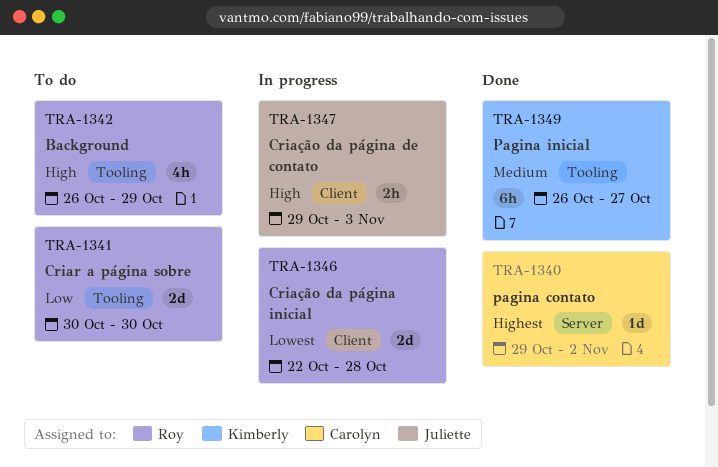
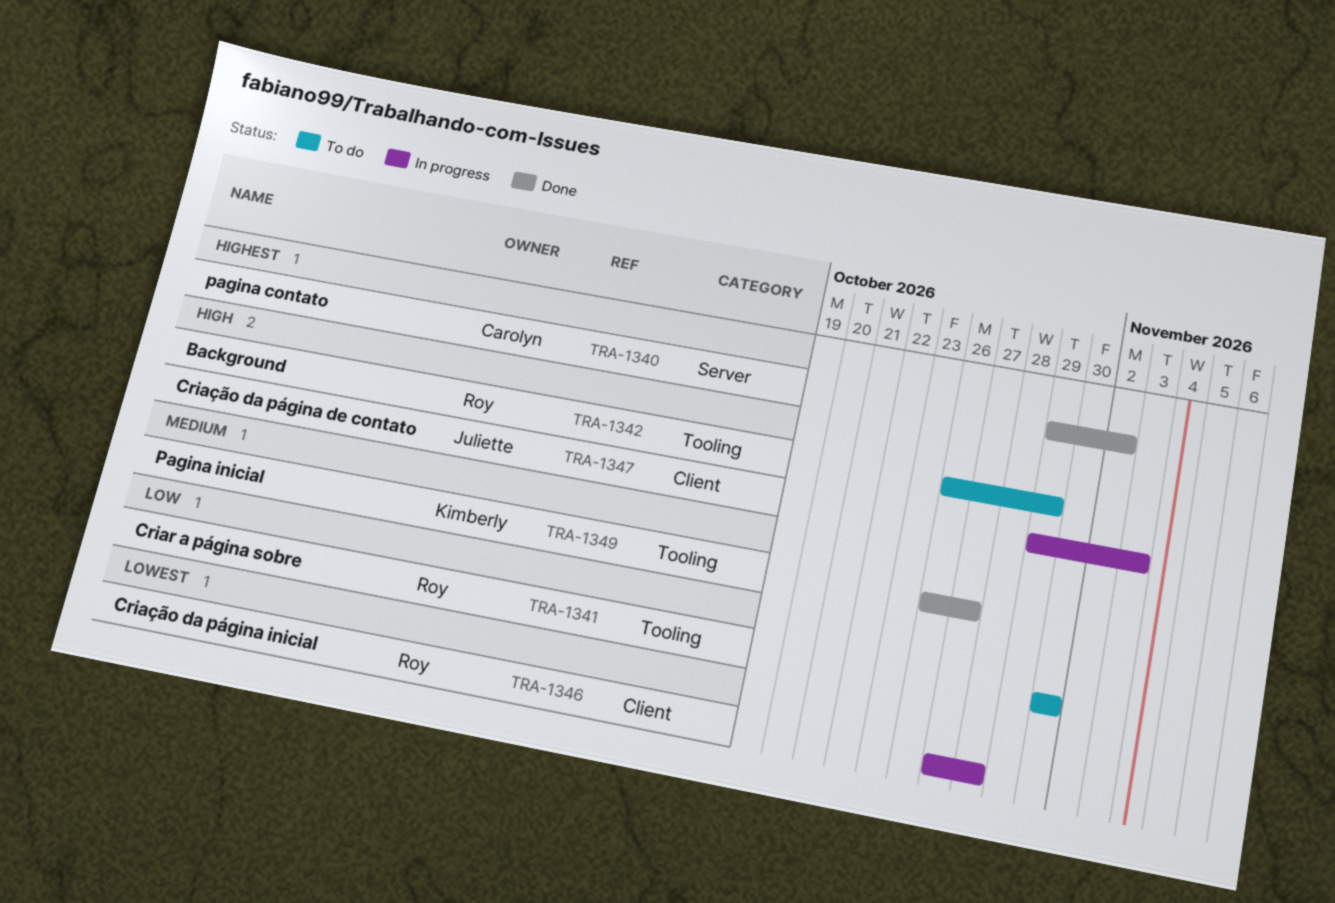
TRA-1346, start: Oct 22 -> Oct 27

